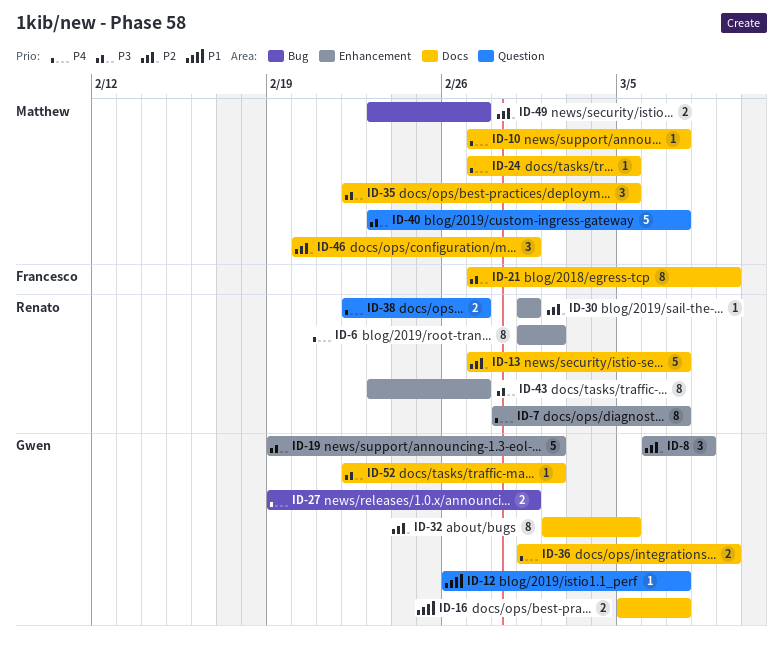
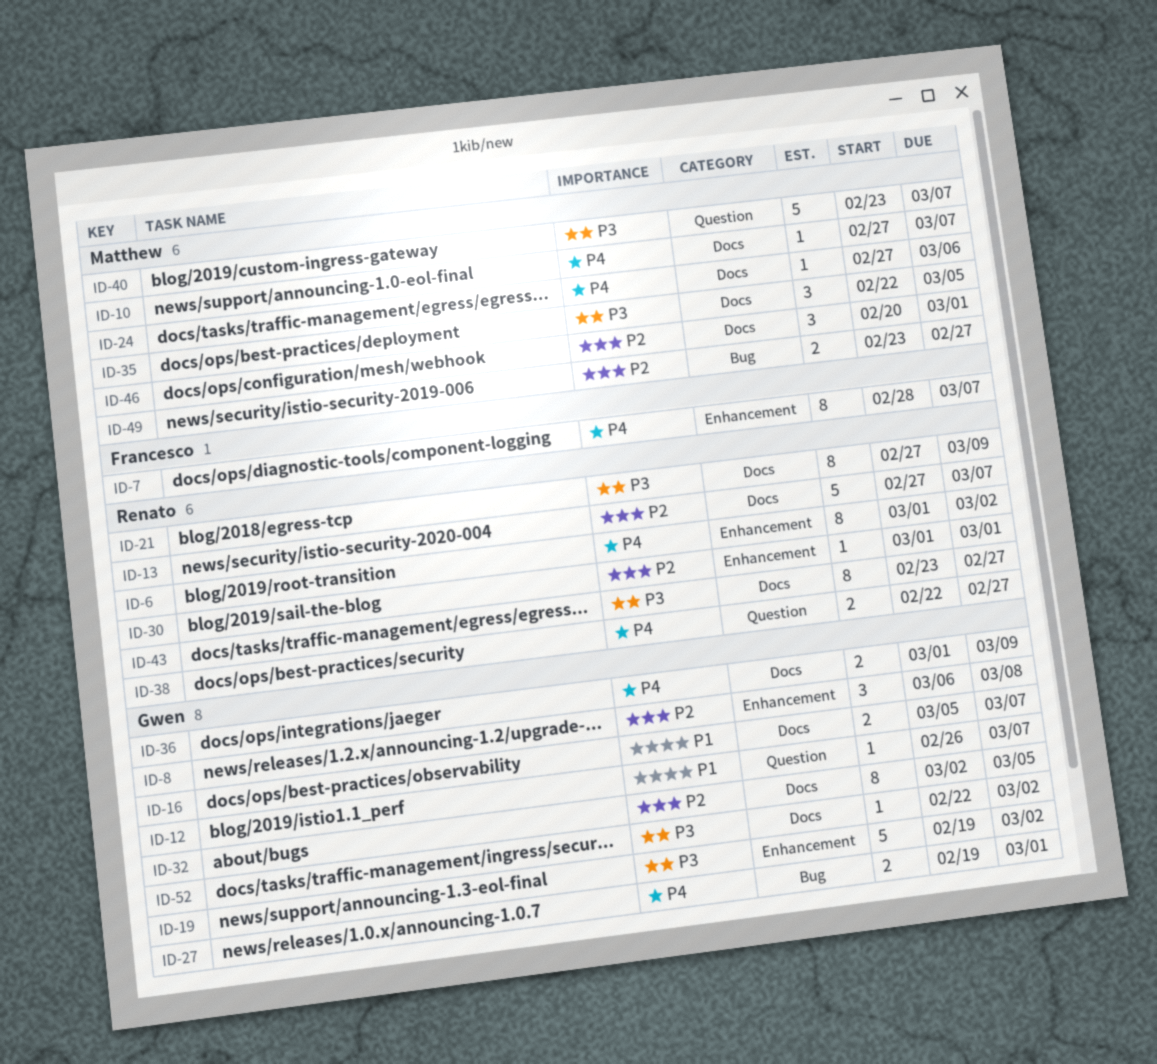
ID-7, owner: Renato -> Francesco
ID-21, owner: Francesco -> Renato
ID-24, due: Mar 5 -> Mar 6
ID-43, label: Enhancement -> Docs

